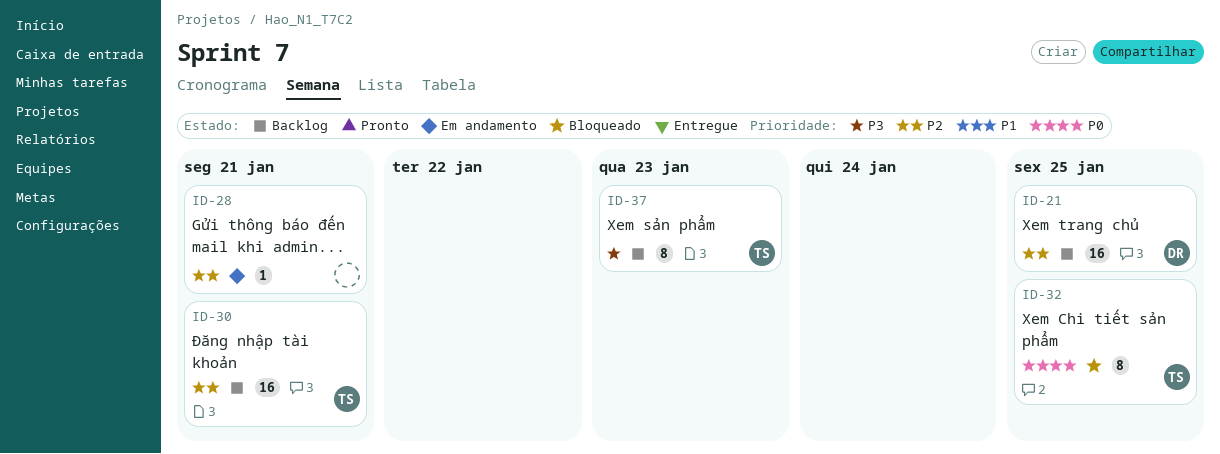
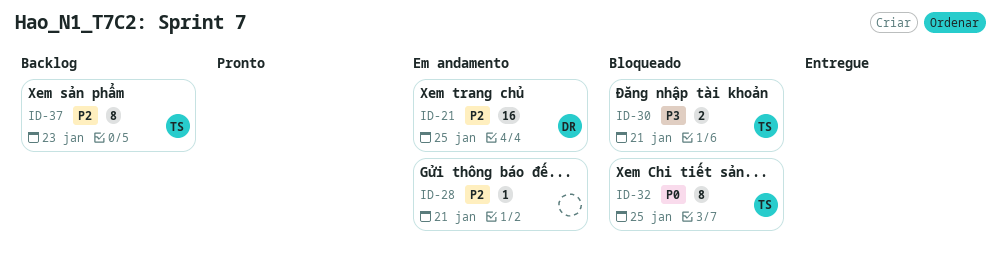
ID-21, status: Backlog -> Em andamento
ID-30, status: Backlog -> Bloqueado
ID-30, priority: P2 -> P3
ID-30, estimate: 16 -> 2
ID-37, priority: P3 -> P2

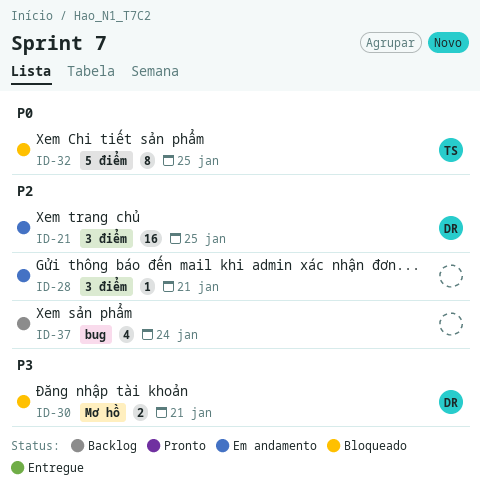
ID-30, owner: TS -> DR
ID-37, owner: TS -> none
ID-37, estimate: 8 -> 4
ID-37, due: Jan 23 -> Jan 24

